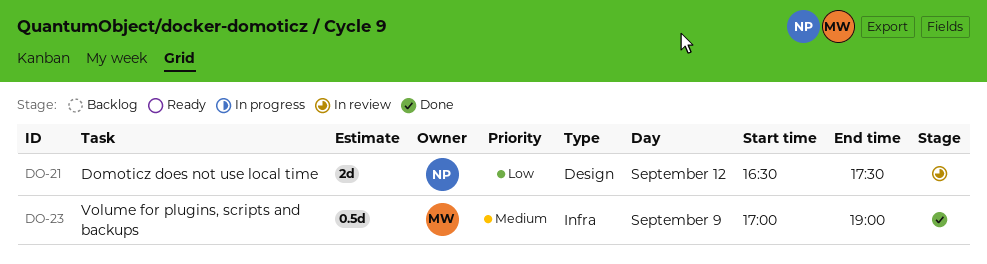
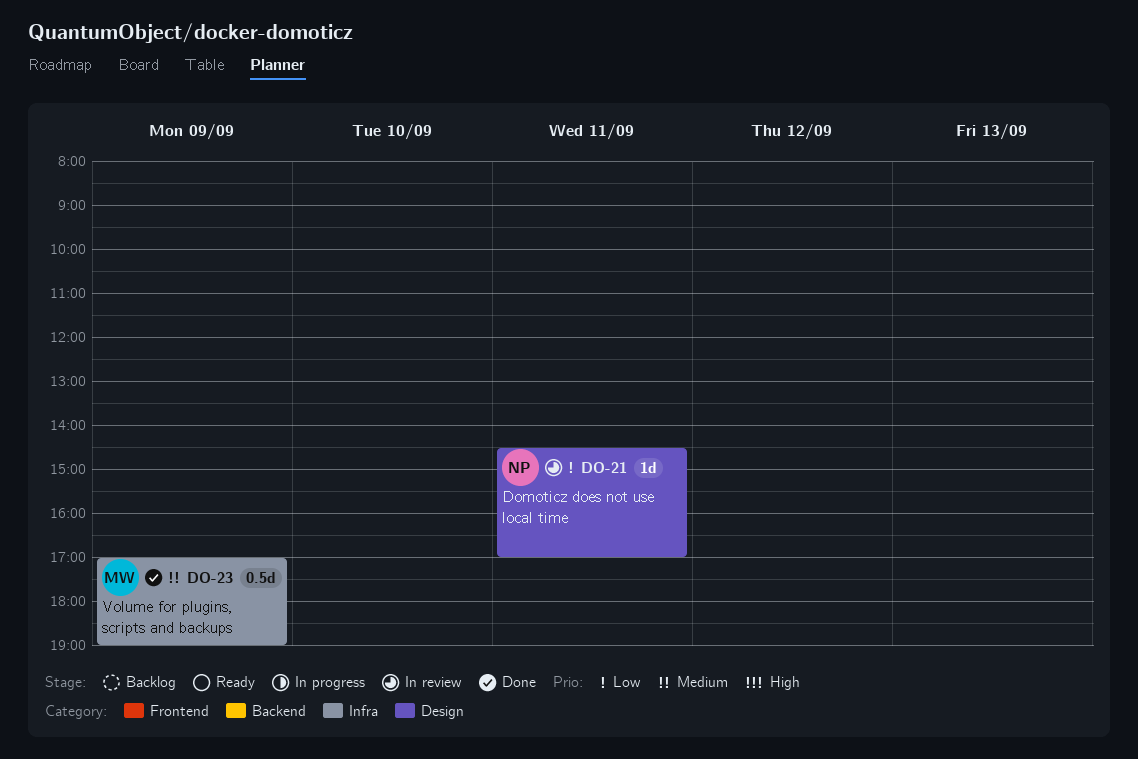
DO-21, estimate: 2d -> 1d
DO-21, day: Sep 12 -> Sep 11
DO-21, begins: 16:30 -> 14:30
DO-21, ends: 17:30 -> 17:00

